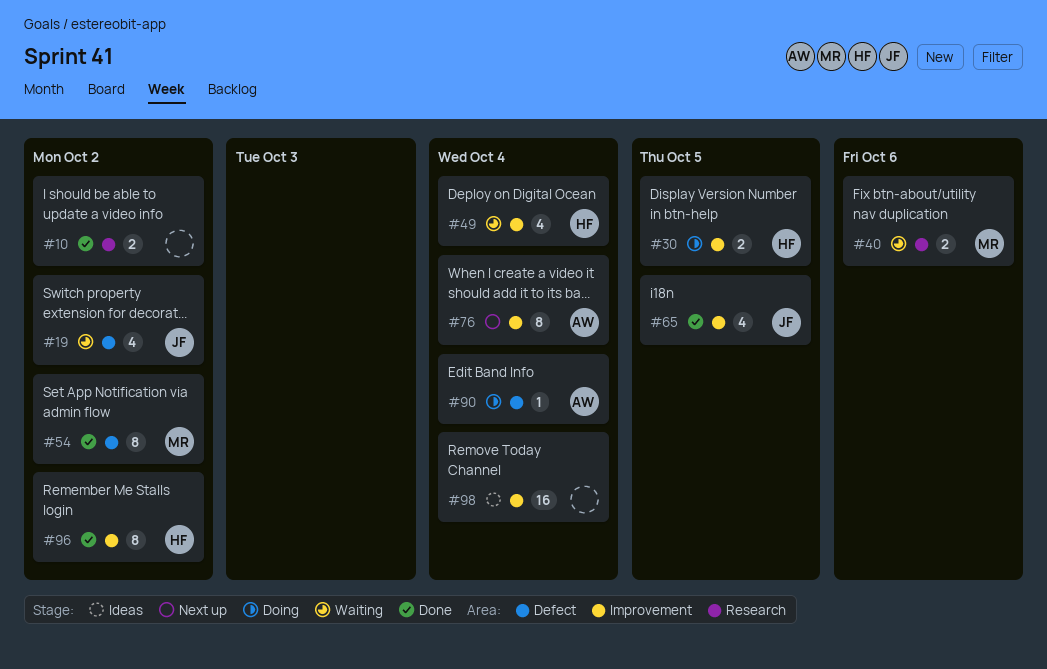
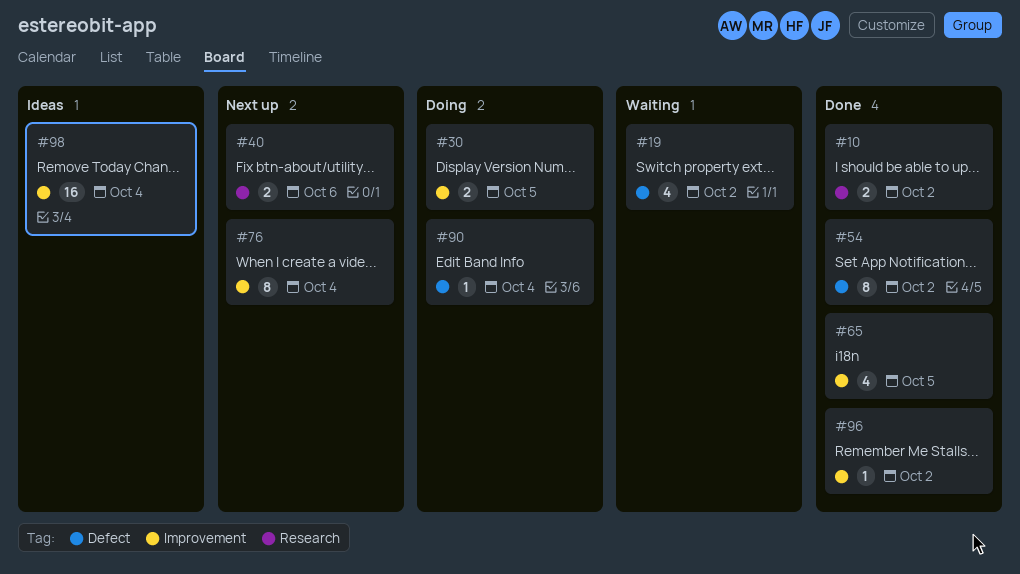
#40, status: Waiting -> Next up
#49: present -> none
#96, estimate: 8 -> 1

